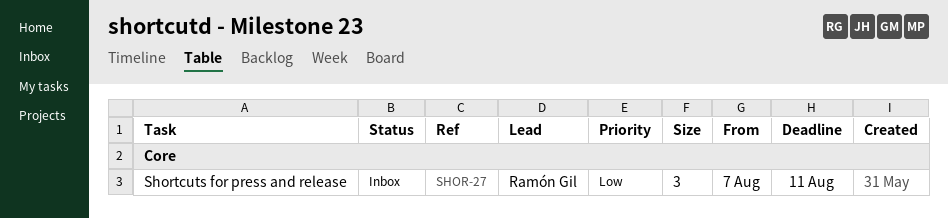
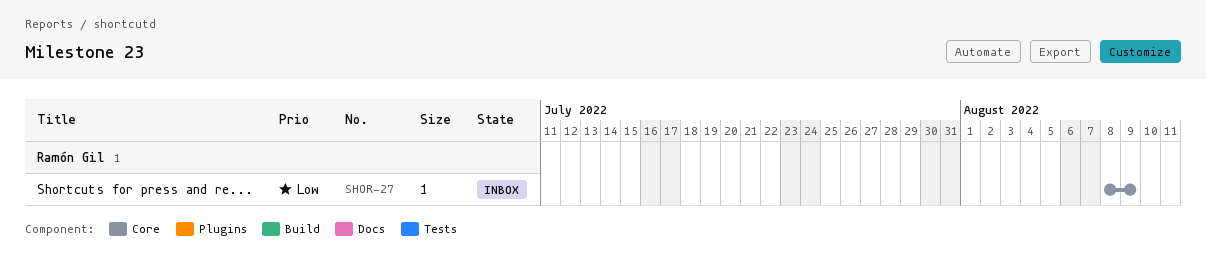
SHOR-27, estimate: 3 -> 1
SHOR-27, start: Aug 7 -> Aug 8
SHOR-27, due: Aug 11 -> Aug 9

